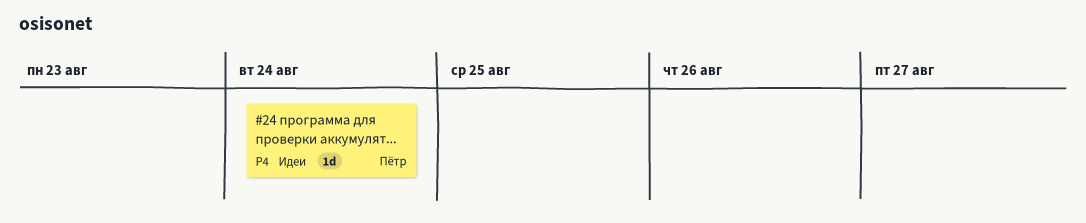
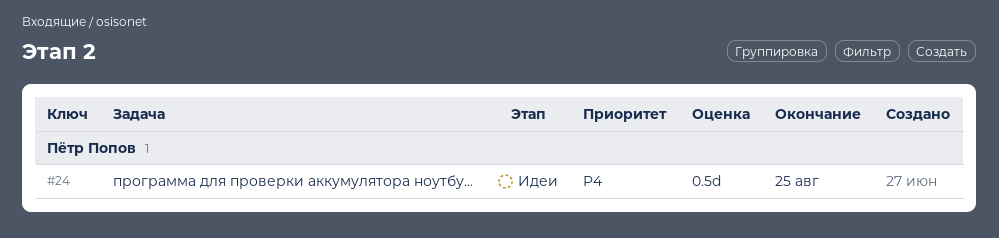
#24, estimate: 1d -> 0.5d
#24, due: Aug 24 -> Aug 25

